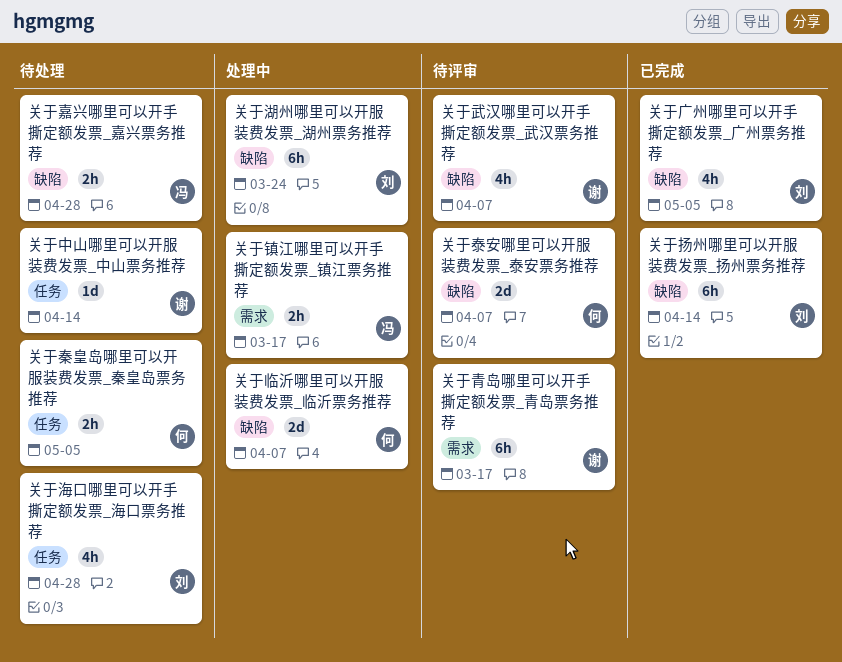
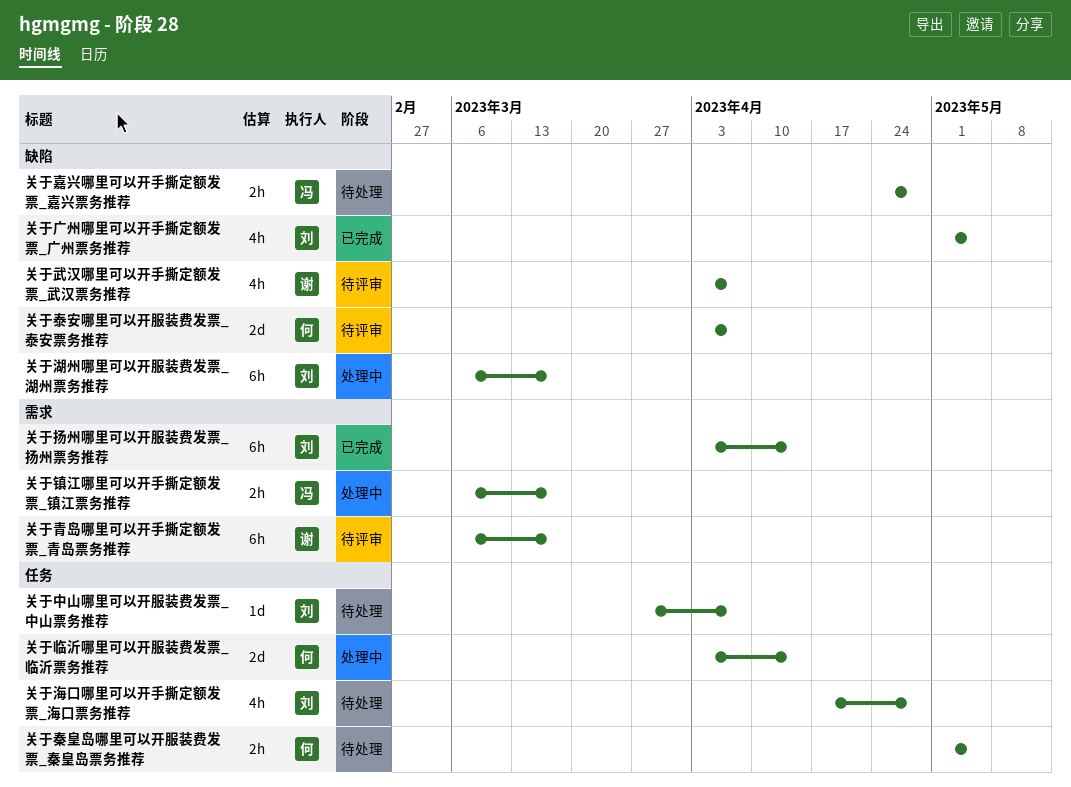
关于中山哪里可以开服装费发票_中山票务推荐, owner: 谢 -> 刘
关于中山哪里可以开服装费发票_中山票务推荐, due: Apr 14 -> Apr 7
关于临沂哪里可以开服装费发票_临沂票务推荐, label: 缺陷 -> 任务
关于临沂哪里可以开服装费发票_临沂票务推荐, due: Apr 7 -> Apr 14
关于扬州哪里可以开服装费发票_扬州票务推荐, label: 缺陷 -> 需求
关于湖州哪里可以开服装费发票_湖州票务推荐, due: Mar 24 -> Mar 17

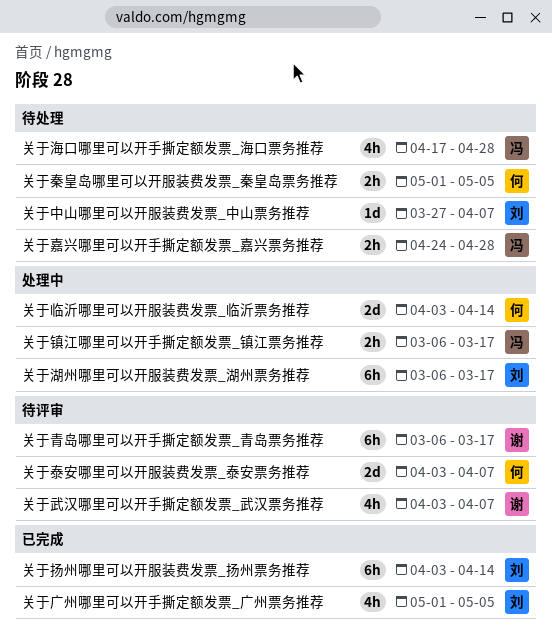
关于海口哪里可以开手撕定额发票_海口票务推荐, owner: 刘 -> 冯

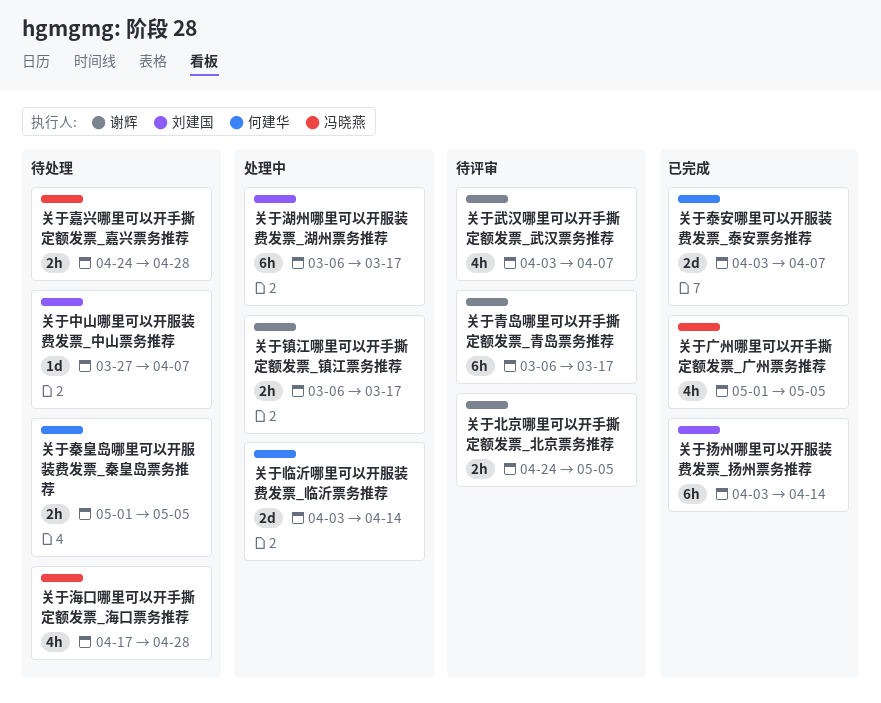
关于北京哪里可以开手撕定额发票_北京票务推荐: none -> present
关于广州哪里可以开手撕定额发票_广州票务推荐, owner: 刘建国 -> 冯晓燕
关于泰安哪里可以开服装费发票_泰安票务推荐, status: 待评审 -> 已完成
关于镇江哪里可以开手撕定额发票_镇江票务推荐, owner: 冯晓燕 -> 谢辉

